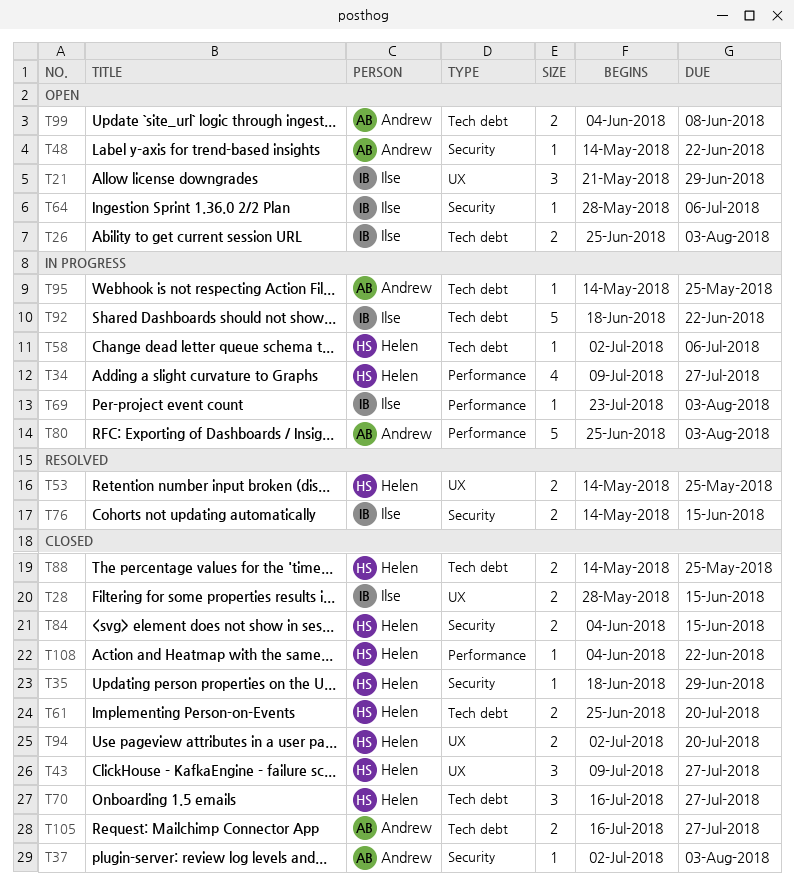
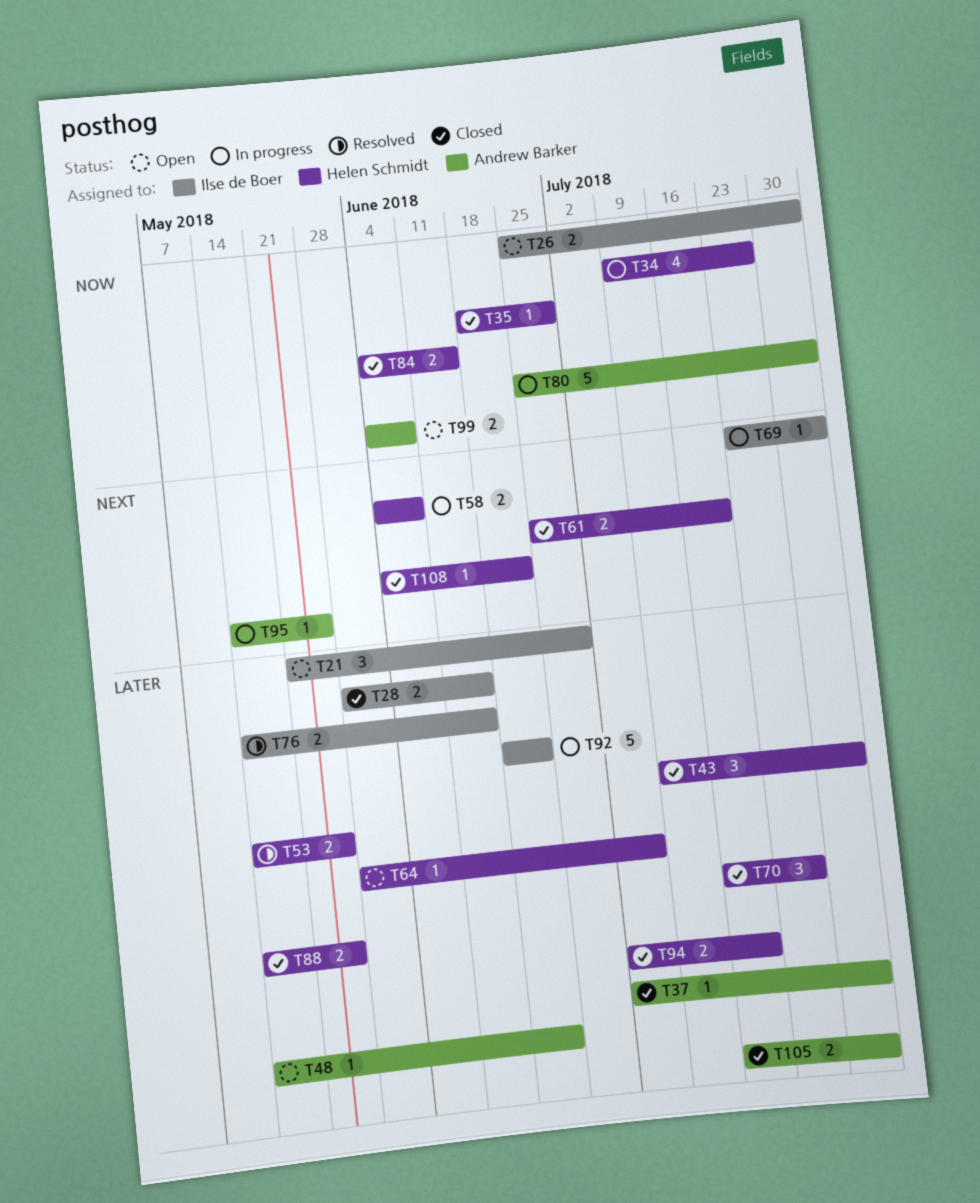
T43, due: Jul 27 -> Aug 3
T58, estimate: 1 -> 2
T58, start: Jul 2 -> Jun 4
T58, due: Jul 6 -> Jun 8
T64, owner: Ilse de Boer -> Helen Schmidt
T105, due: Jul 27 -> Aug 3

